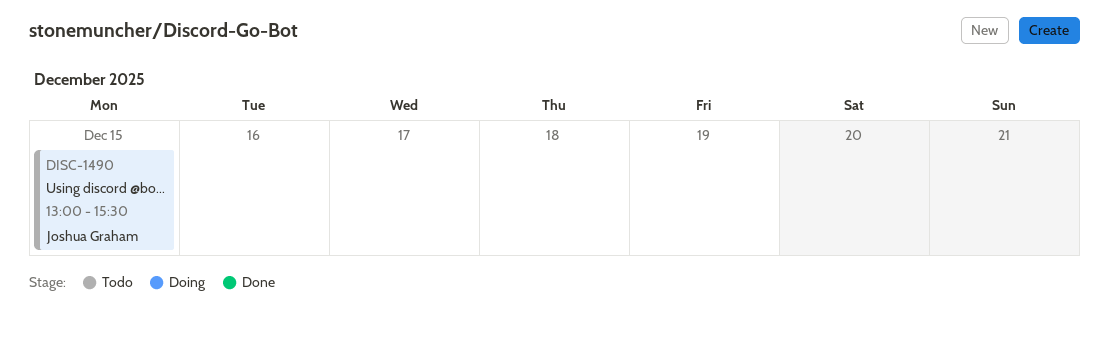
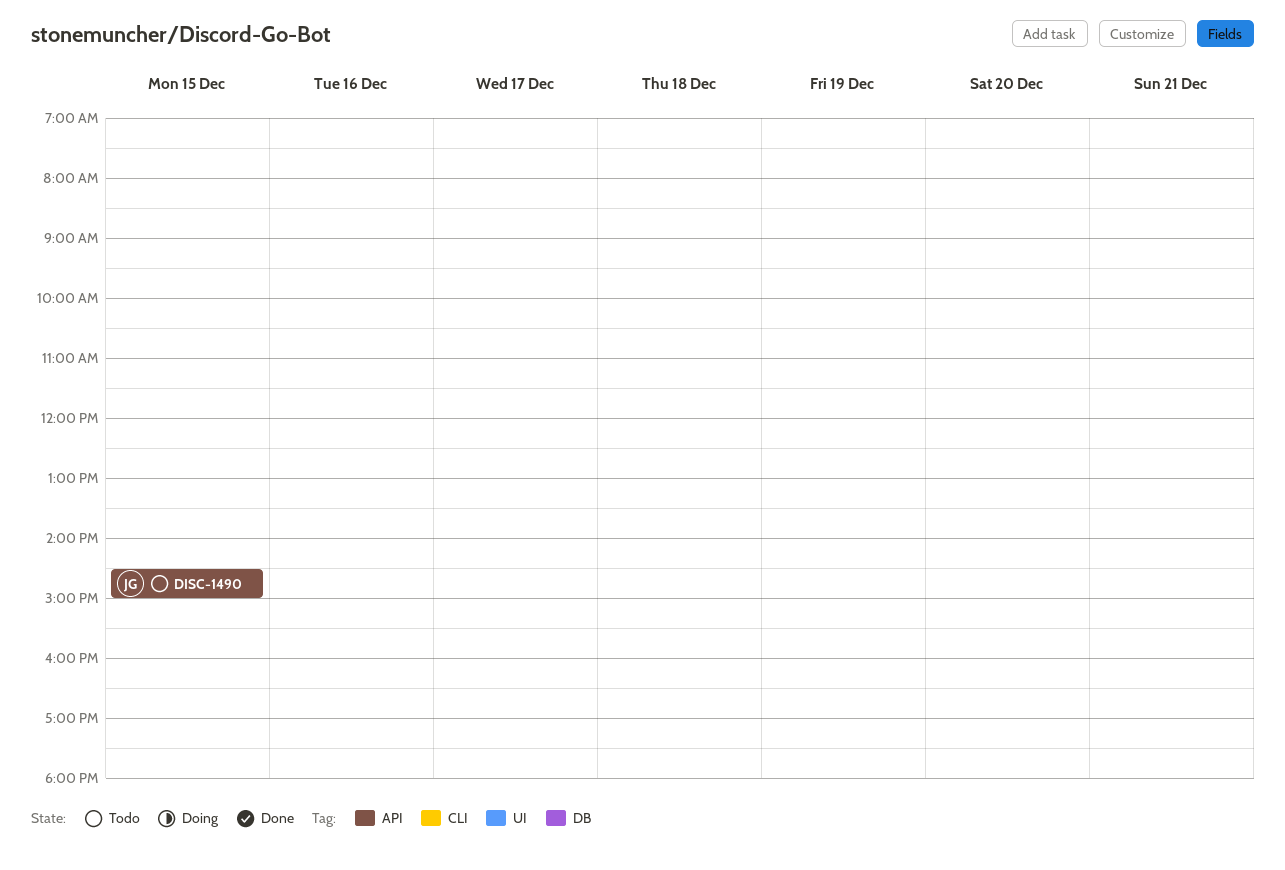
DISC-1490, begins: 13:00 -> 14:30
DISC-1490, ends: 15:30 -> 15:00

